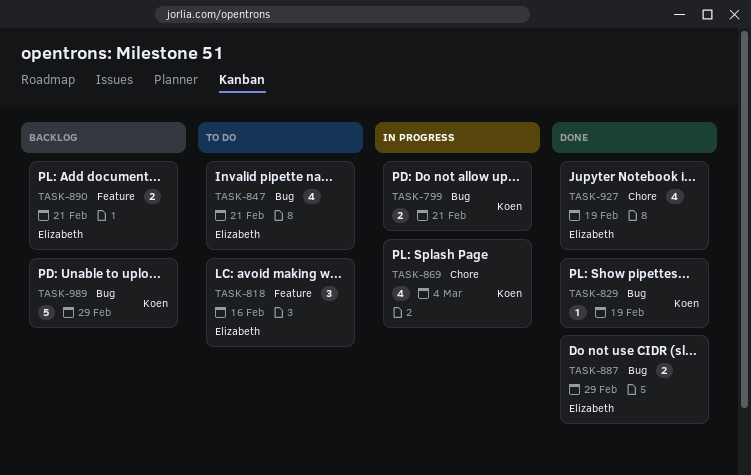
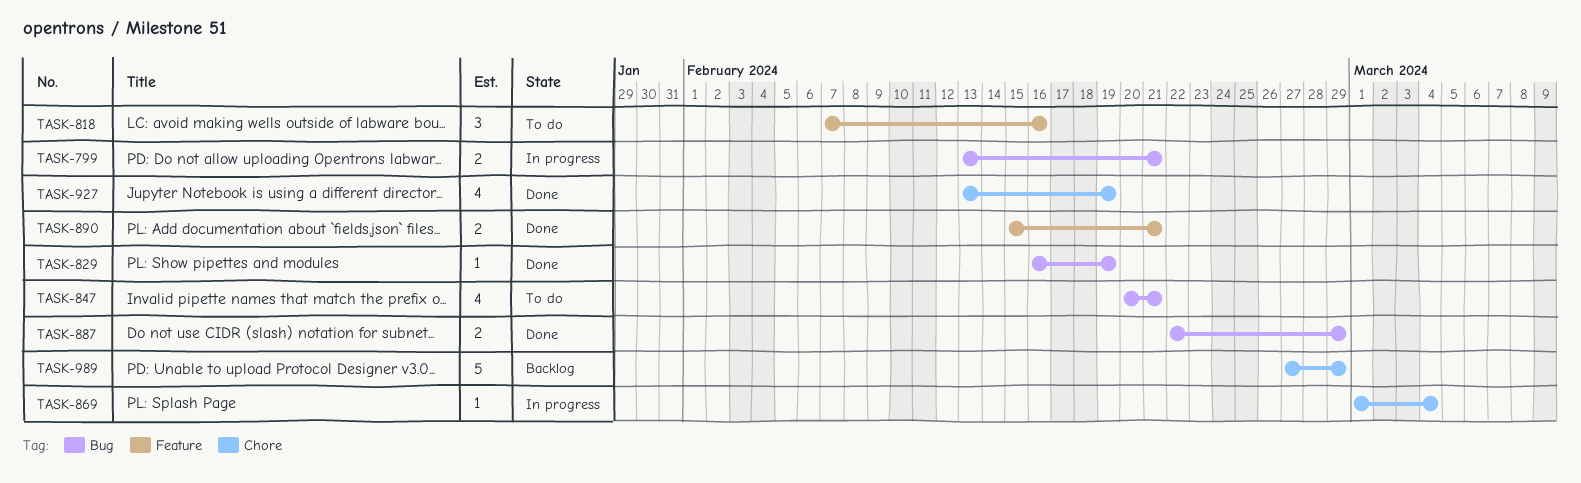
TASK-869, estimate: 4 -> 1
TASK-890, status: Backlog -> Done
TASK-989, label: Bug -> Chore

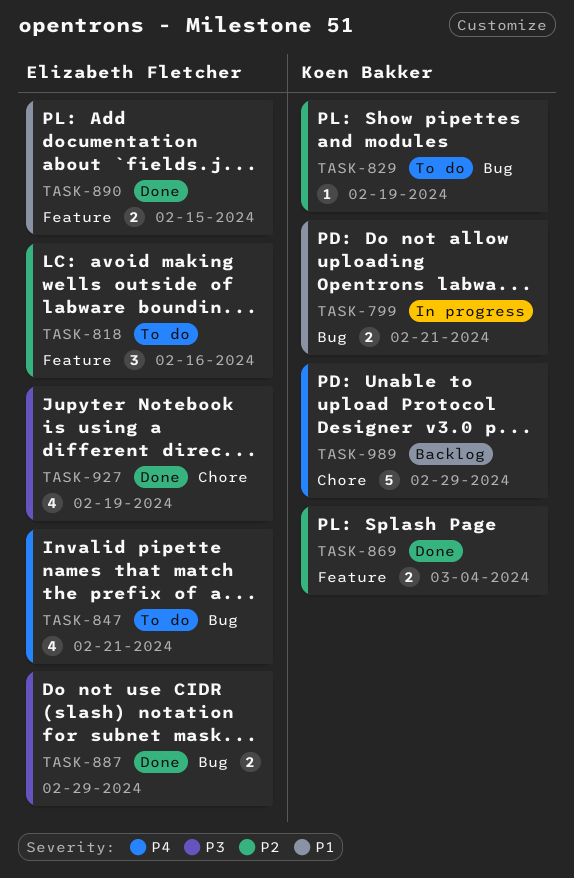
TASK-829, status: Done -> To do
TASK-869, status: In progress -> Done
TASK-869, label: Chore -> Feature
TASK-869, estimate: 1 -> 2
TASK-890, due: Feb 21 -> Feb 15

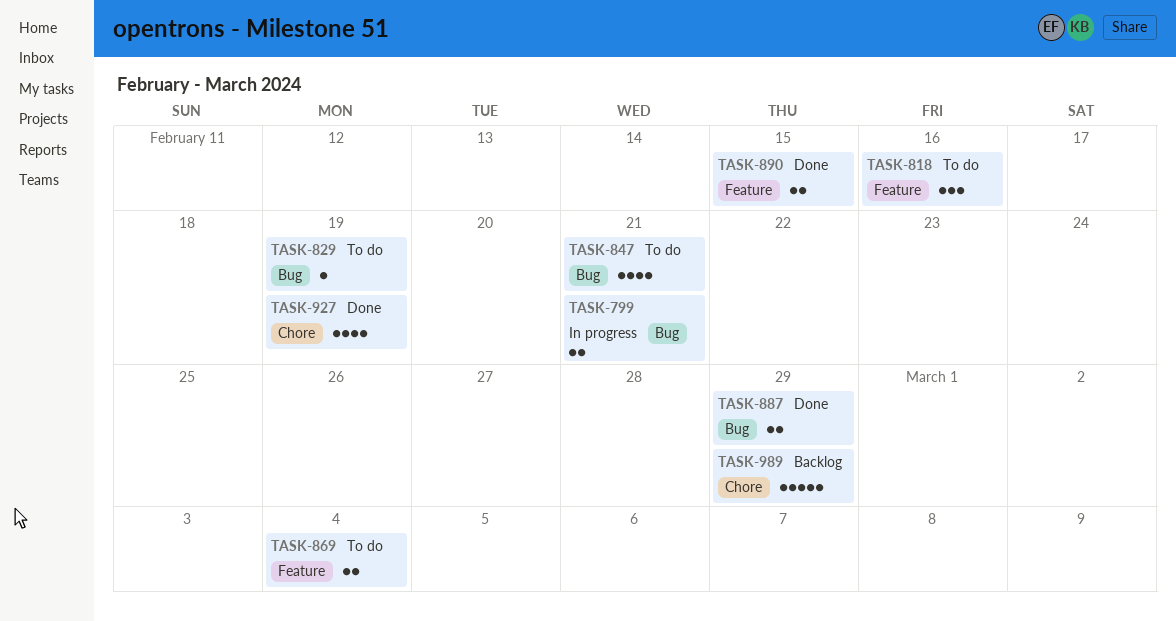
TASK-869, status: Done -> To do

